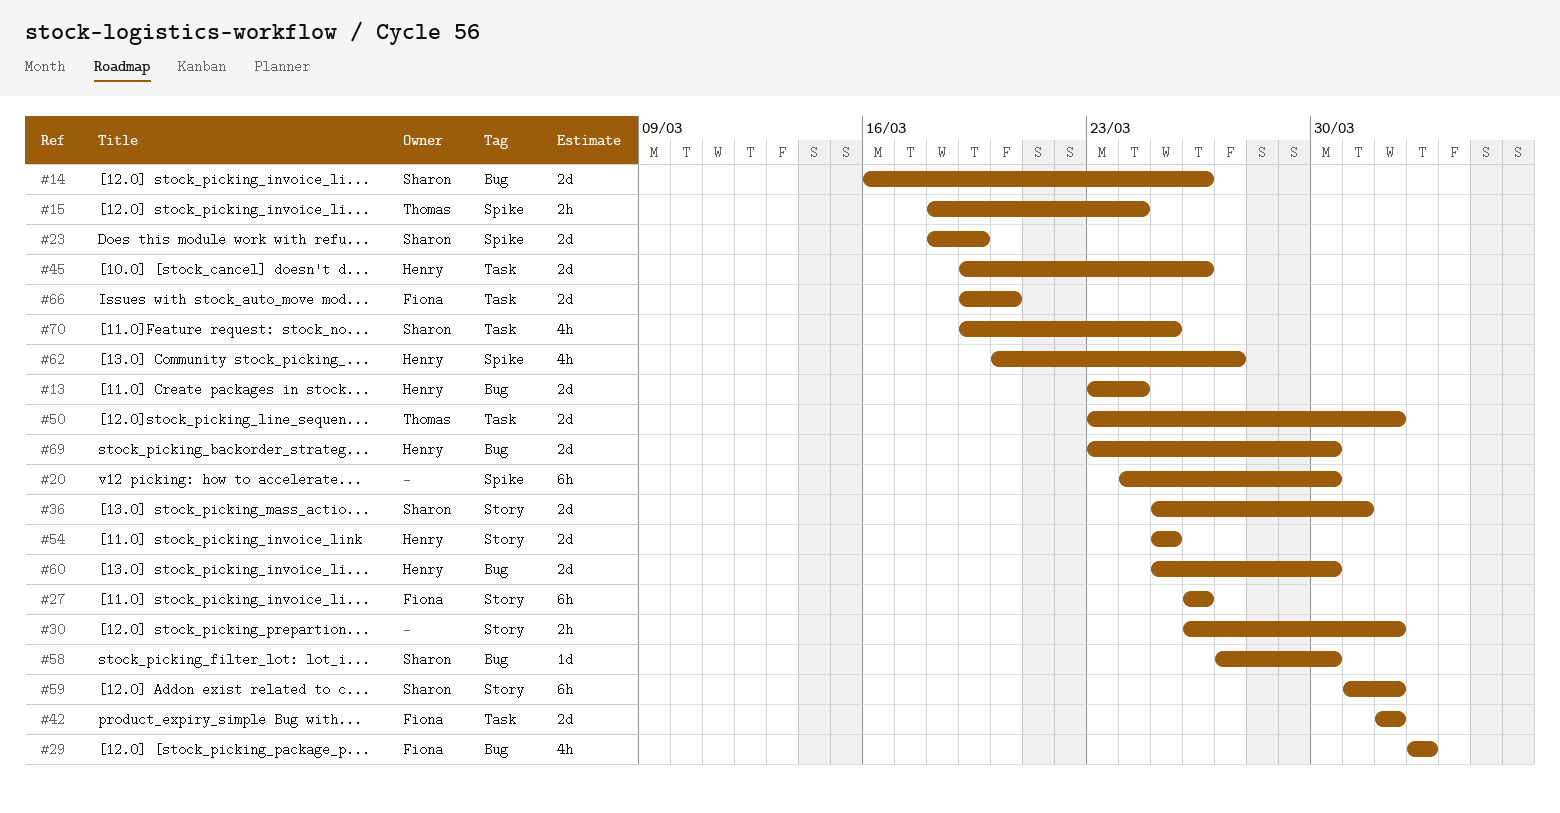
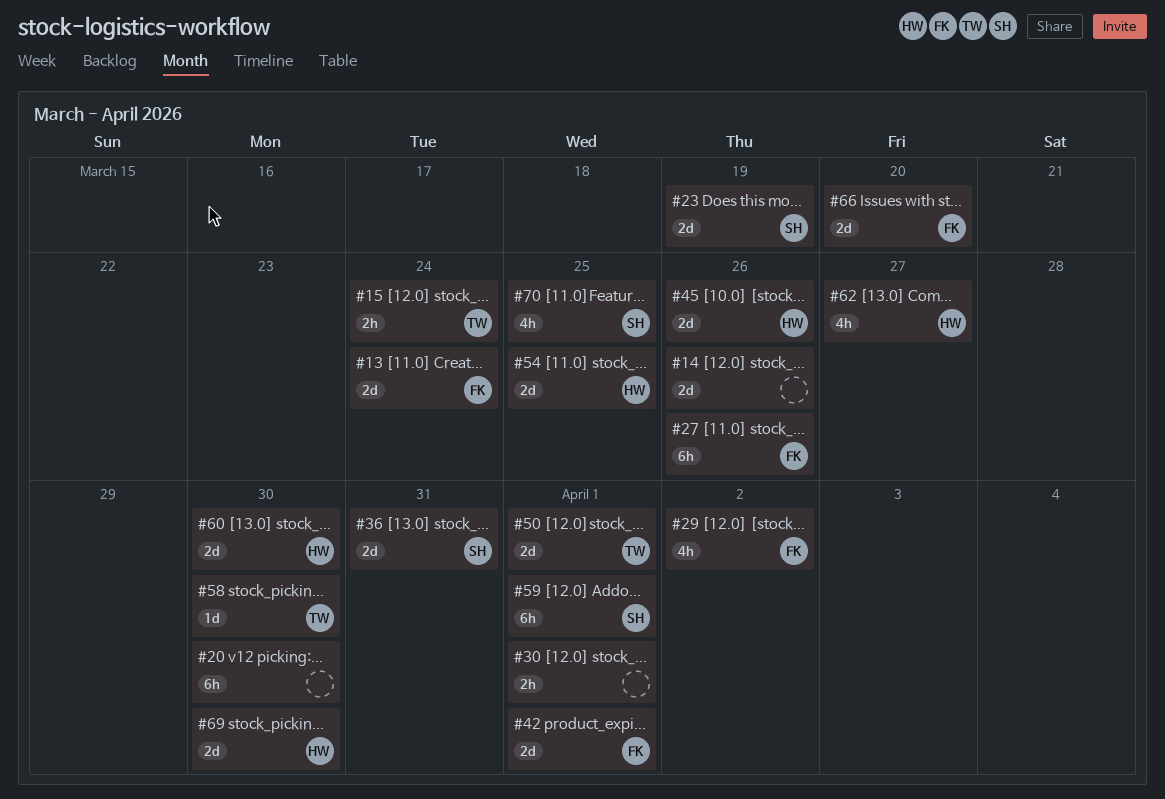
#13, owner: Henry -> Fiona
#14, owner: Sharon -> none
#58, owner: Sharon -> Thomas

